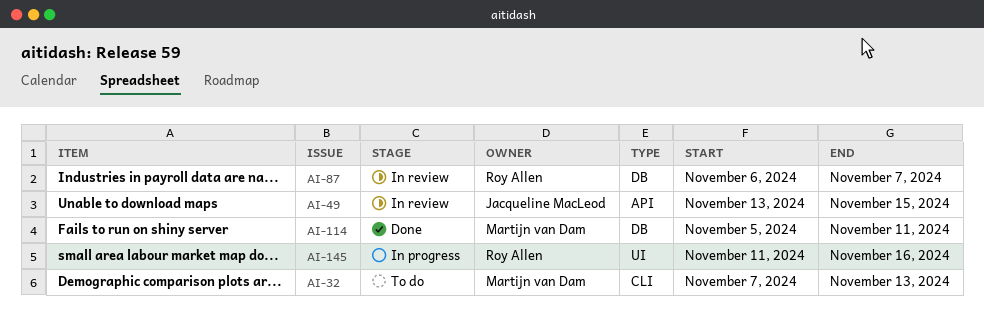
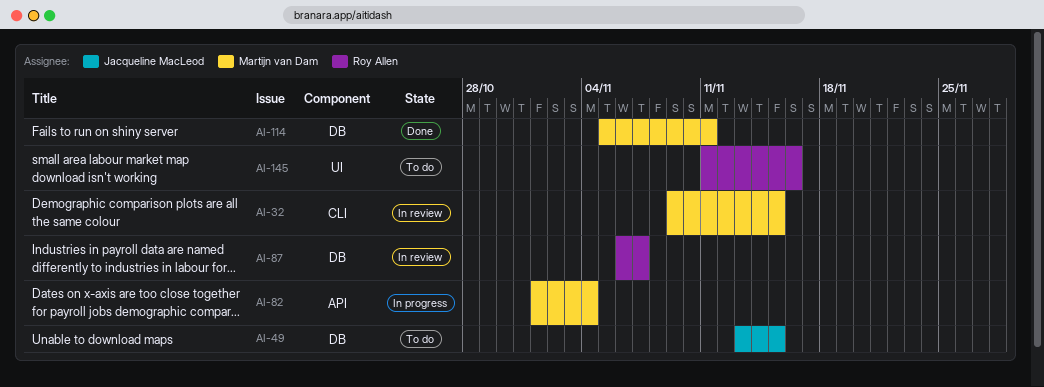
AI-32, status: To do -> In review
AI-32, start: Nov 7 -> Nov 9
AI-32, due: Nov 13 -> Nov 15
AI-49, status: In review -> To do
AI-49, label: API -> DB
AI-82: none -> present
AI-145, status: In progress -> To do

